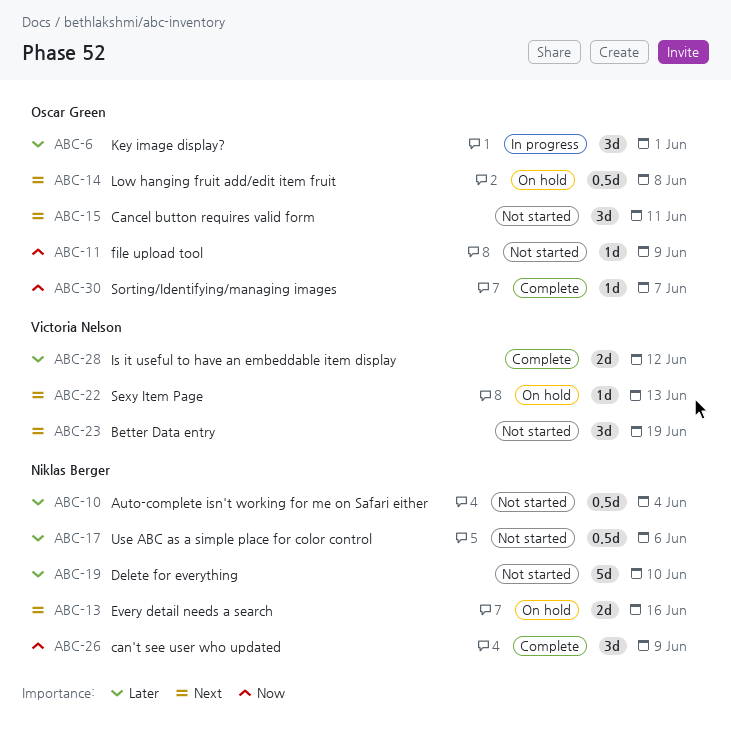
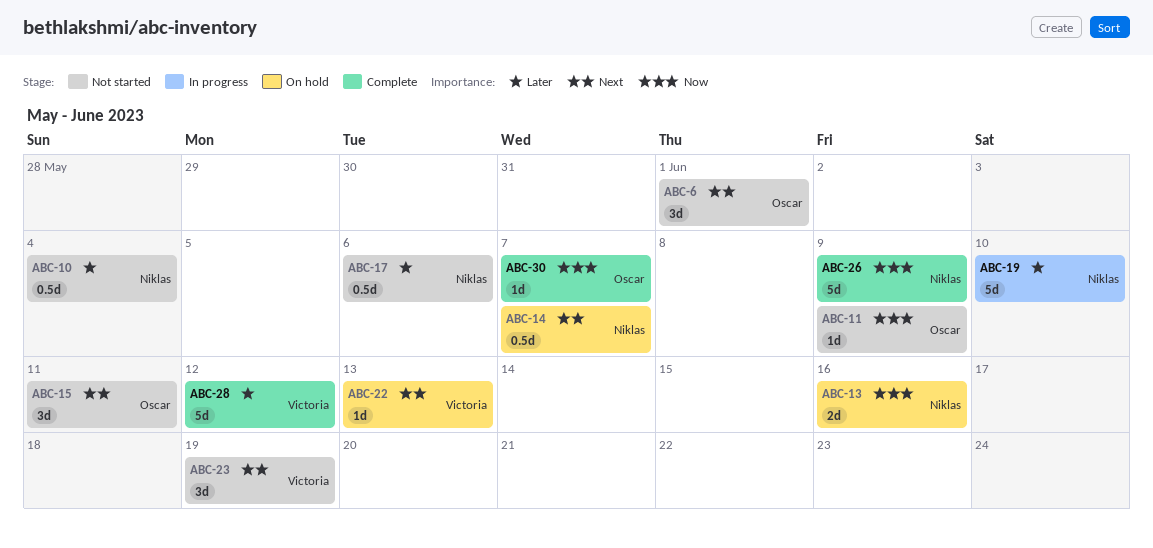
ABC-6, status: In progress -> Not started
ABC-6, priority: Later -> Next
ABC-13, priority: Next -> Now
ABC-14, owner: Oscar Green -> Niklas Berger
ABC-14, due: Jun 8 -> Jun 7
ABC-19, status: Not started -> In progress
ABC-26, estimate: 3d -> 5d
ABC-28, estimate: 2d -> 5d

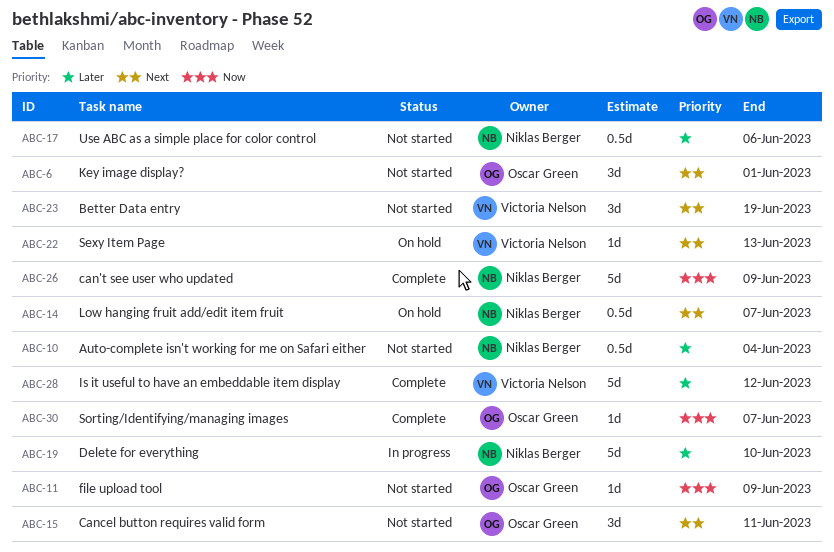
ABC-13: present -> none

